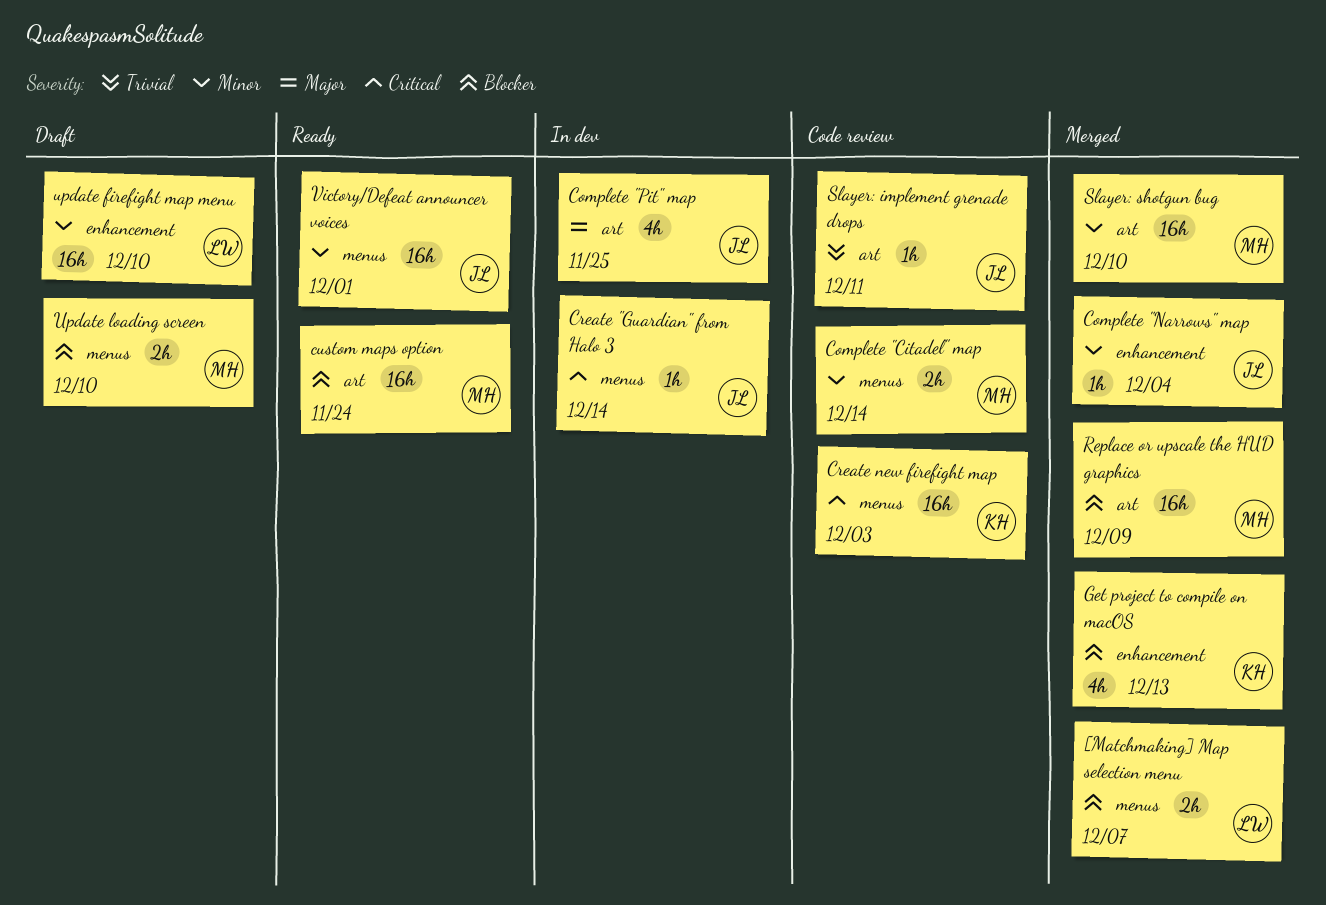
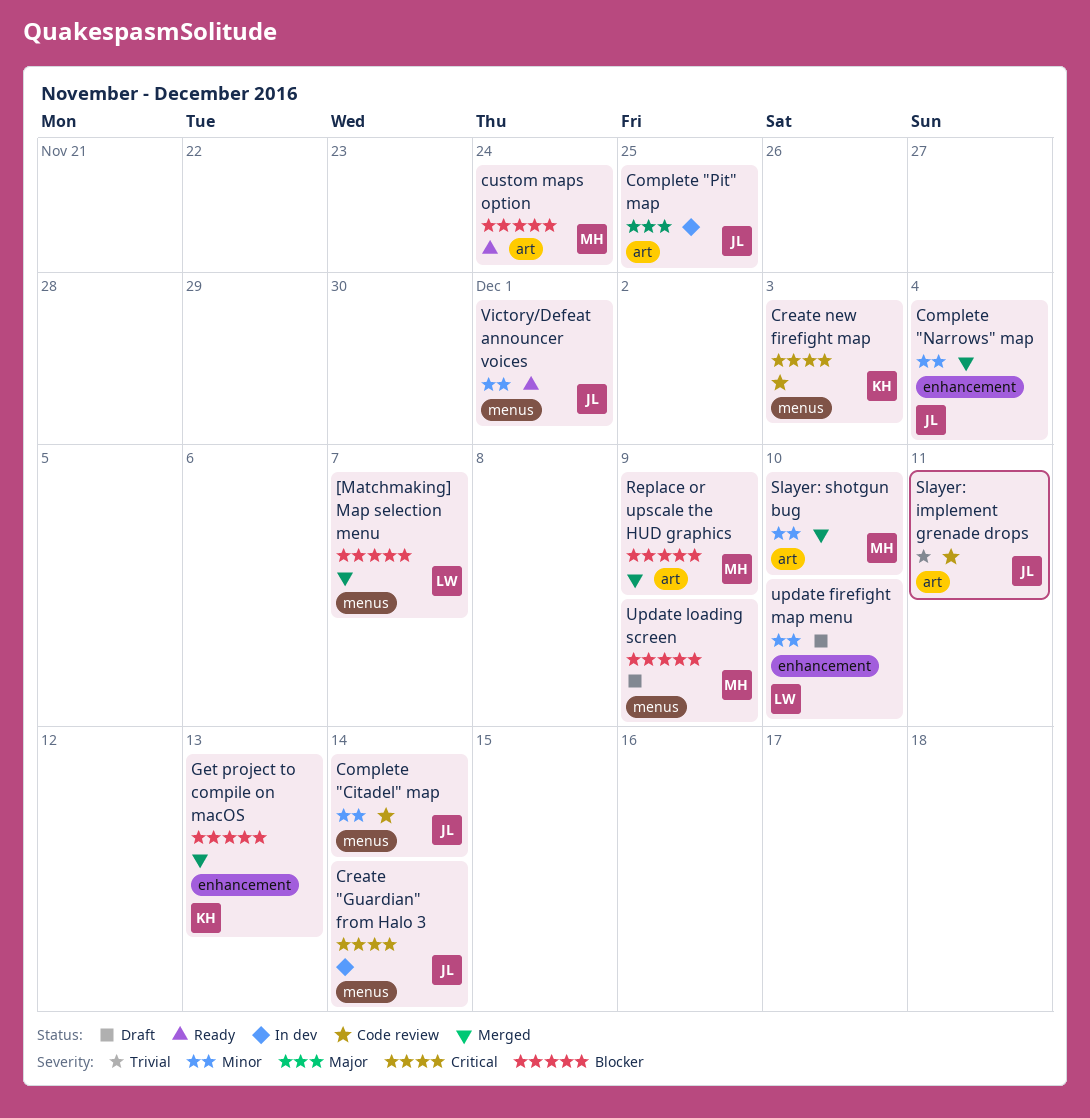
Complete "Citadel" map, owner: MH -> JL
Update loading screen, due: Dec 10 -> Dec 9

